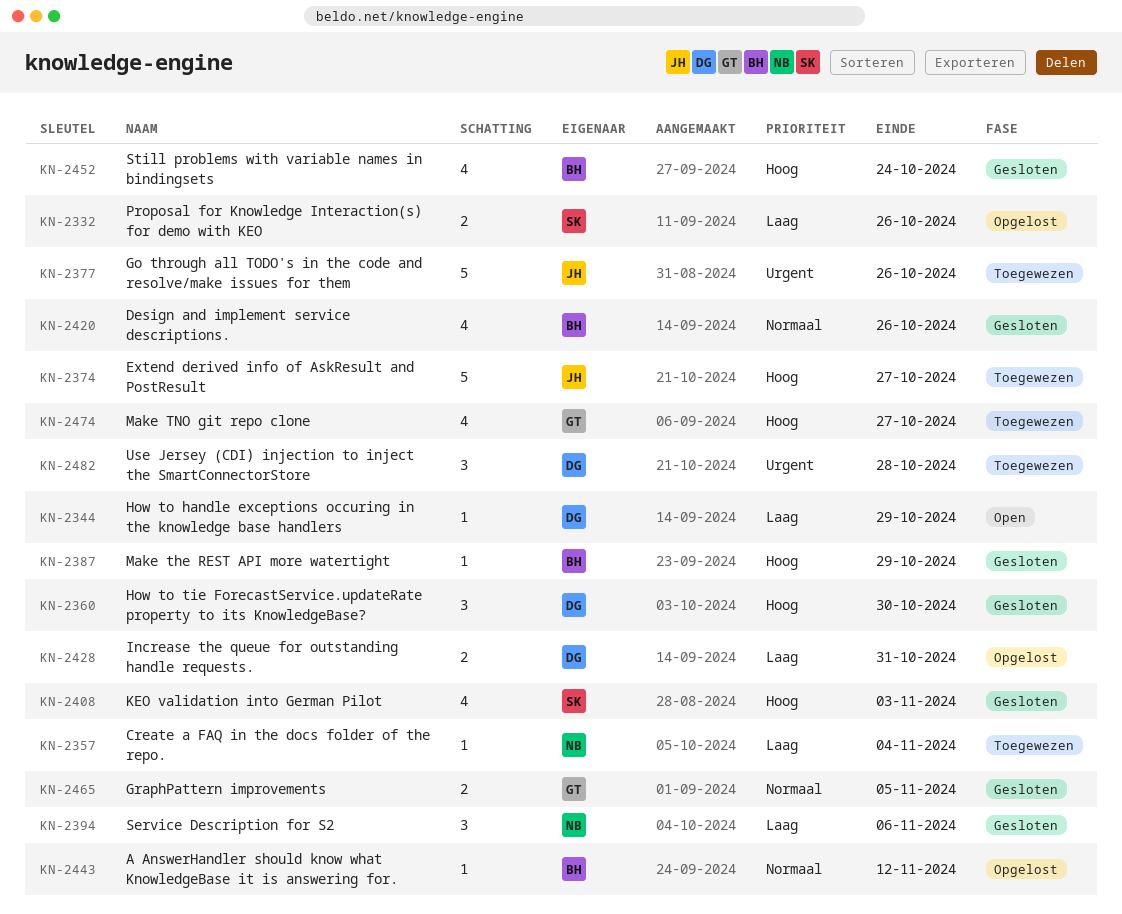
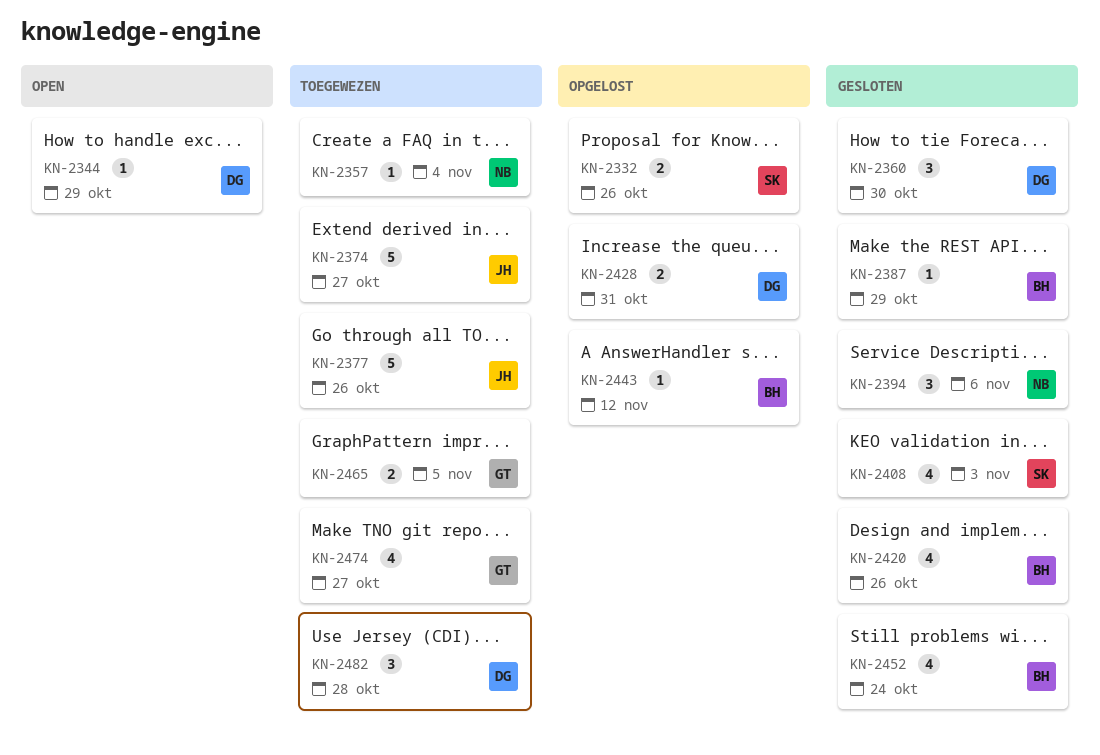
KN-2465, status: Gesloten -> Toegewezen

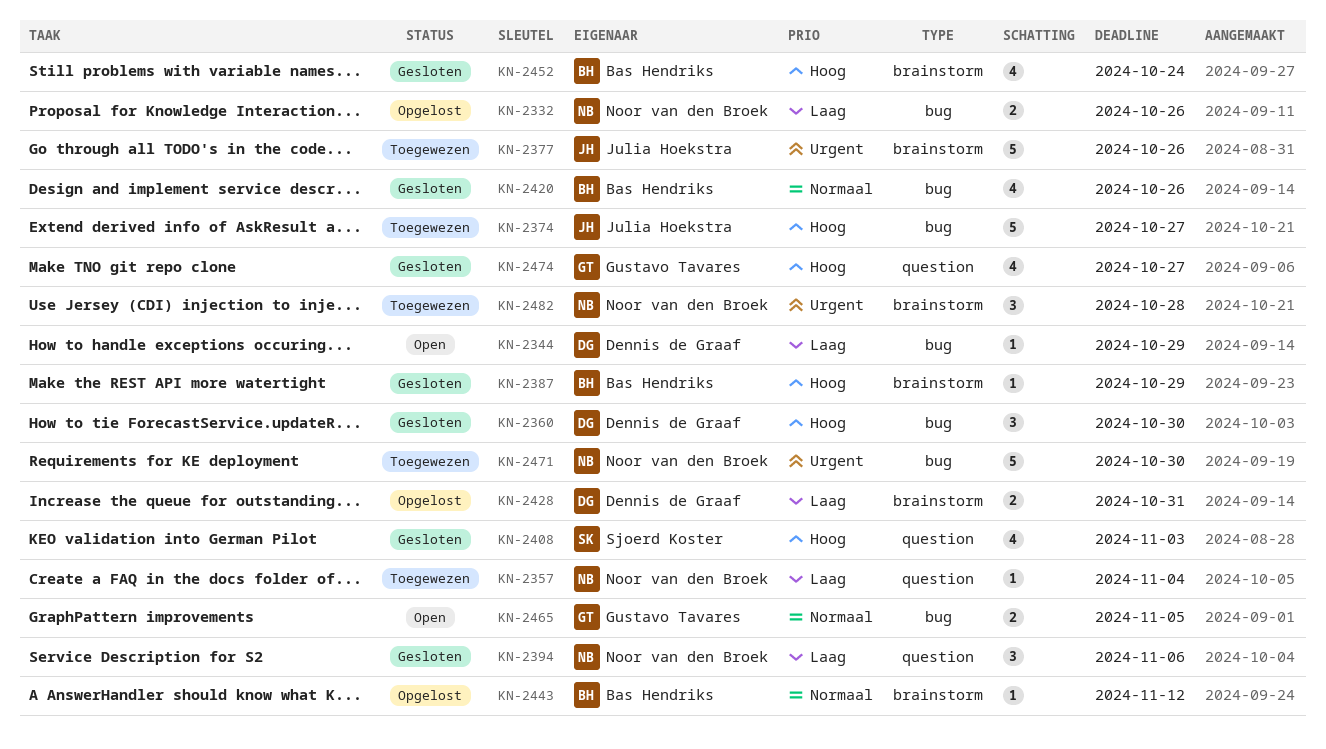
KN-2332, owner: Sjoerd Koster -> Noor van den Broek
KN-2465, status: Toegewezen -> Open
KN-2471: none -> present
KN-2474, status: Toegewezen -> Gesloten
KN-2482, owner: Dennis de Graaf -> Noor van den Broek

